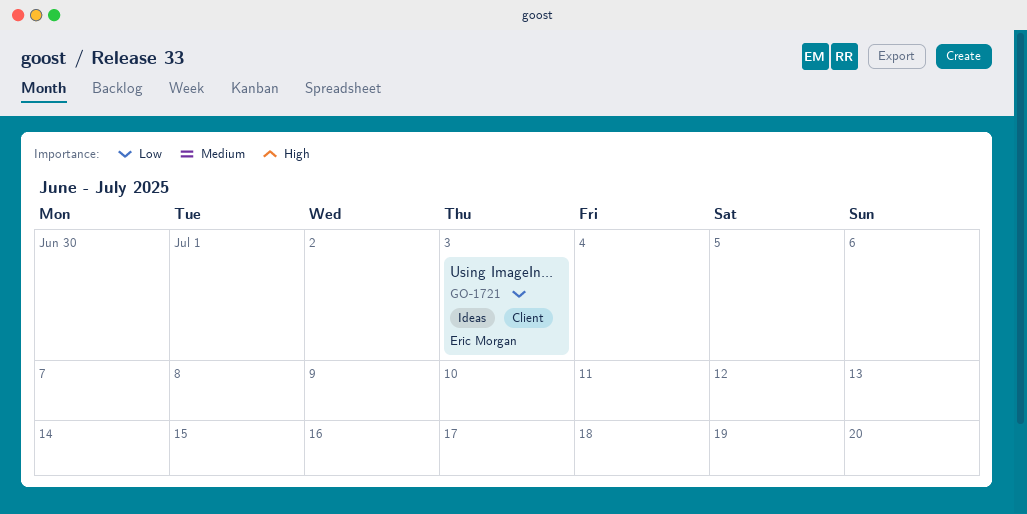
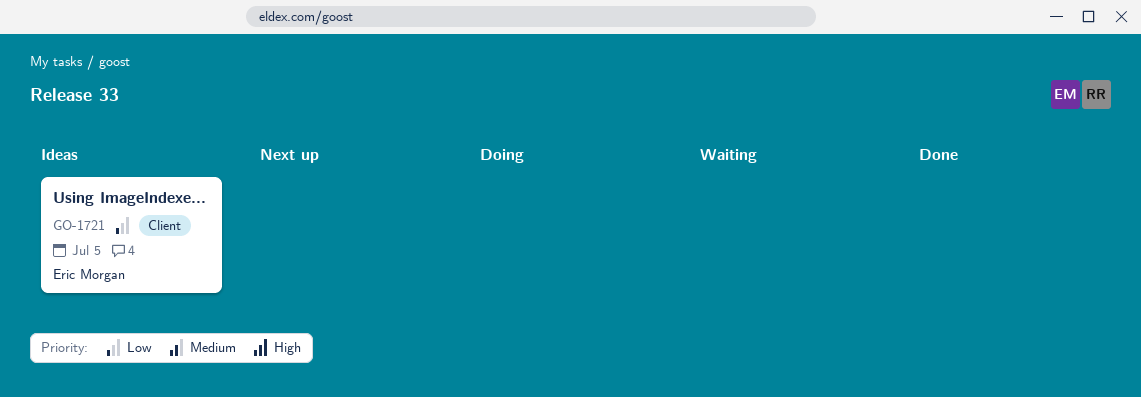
GO-1721, due: Jul 3 -> Jul 5

